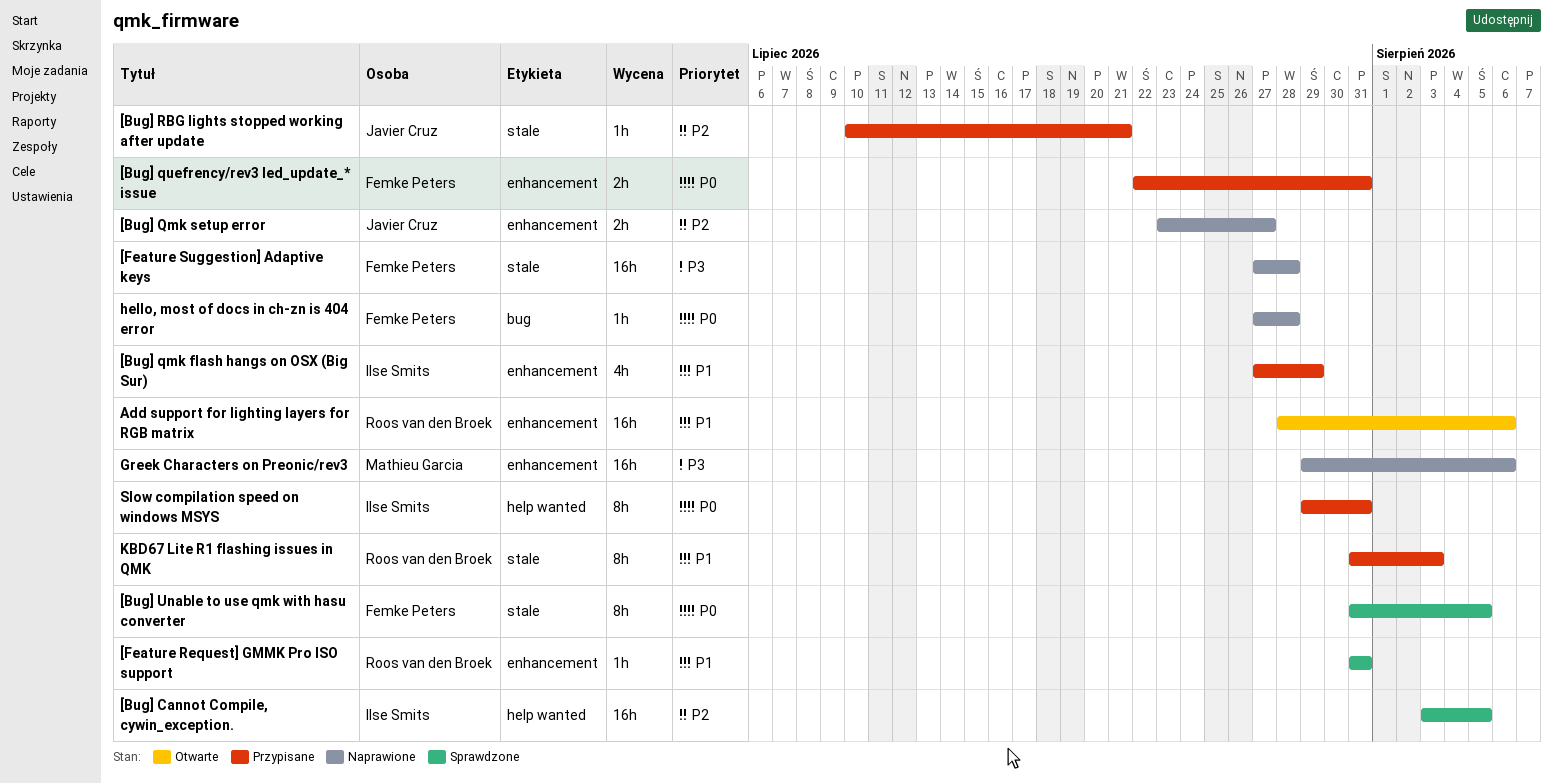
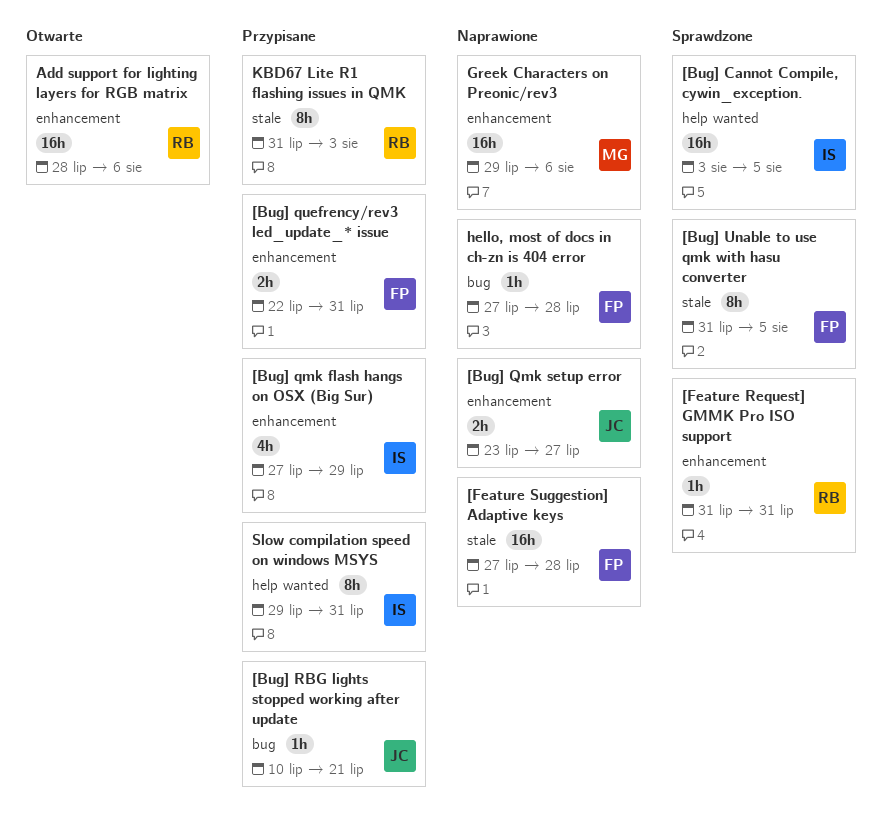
[Bug] RBG lights stopped working after update, label: stale -> bug

